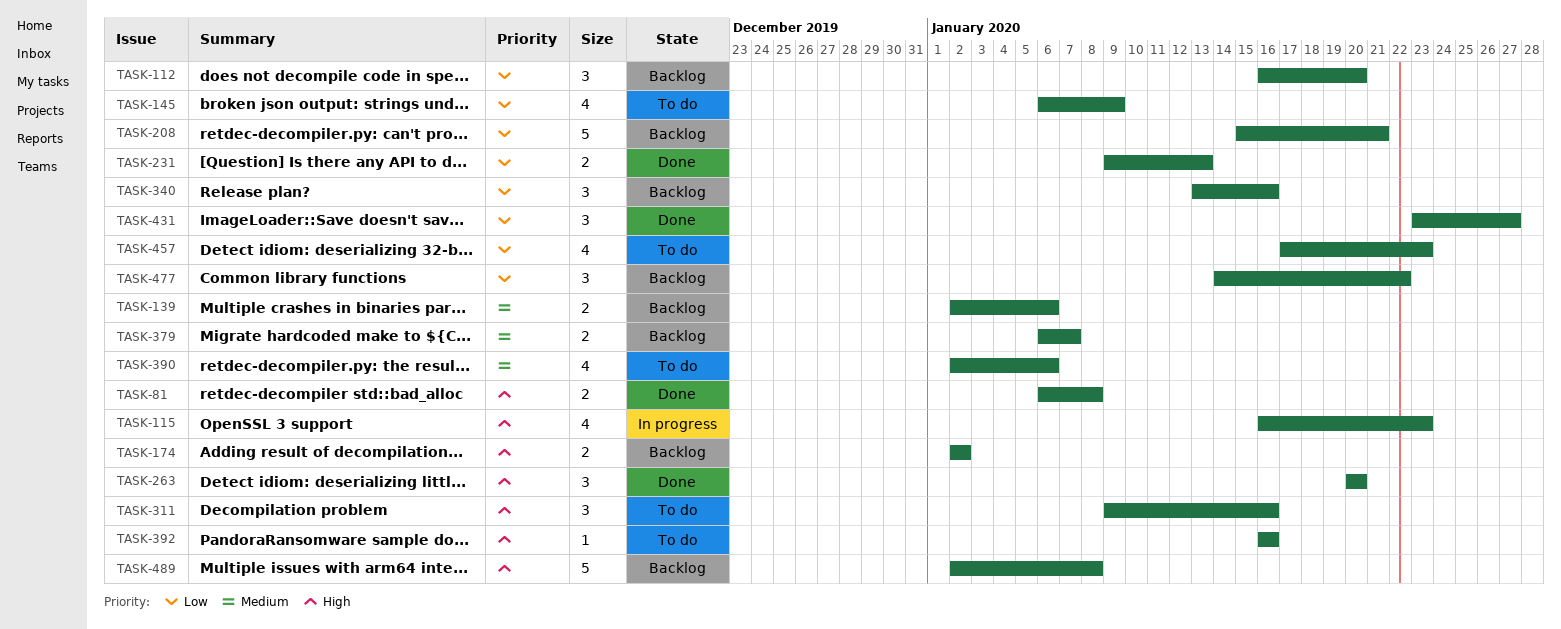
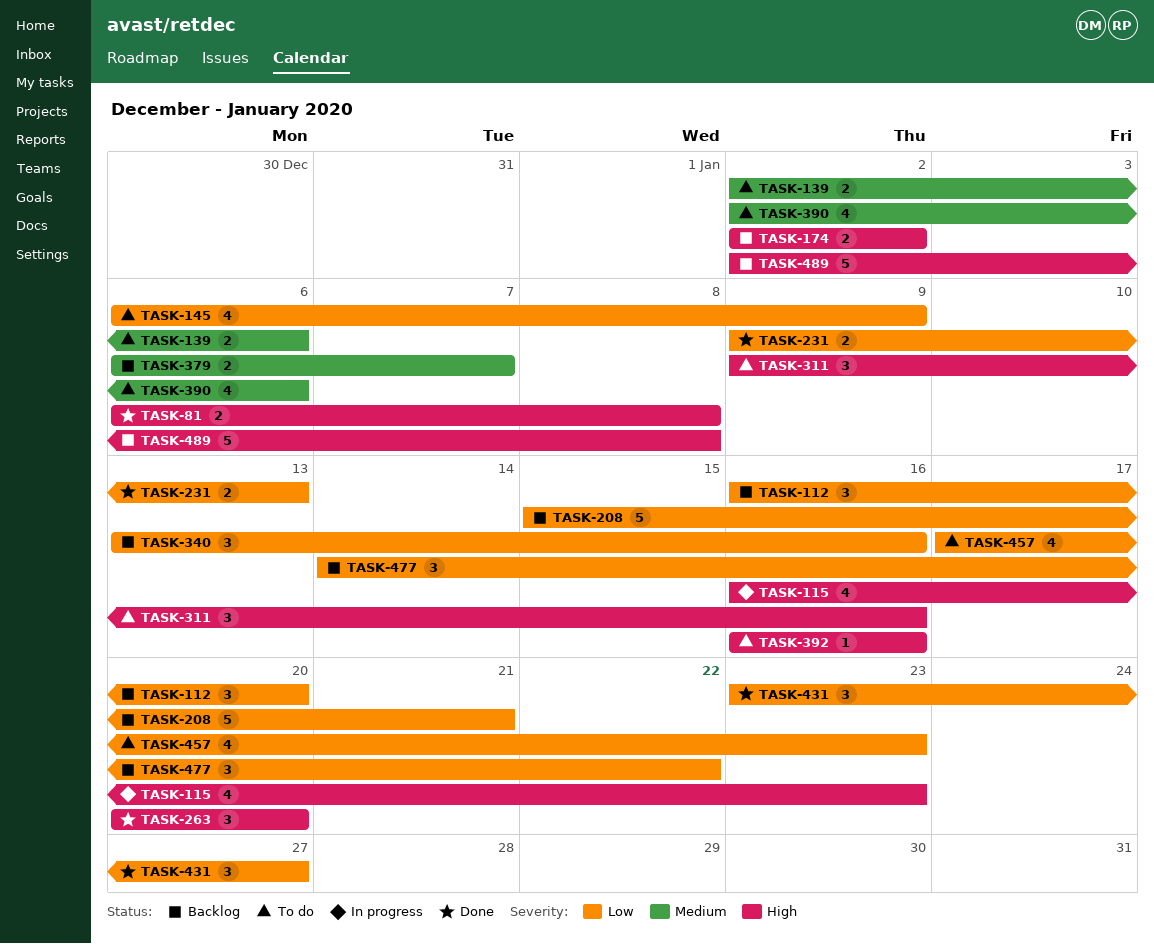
TASK-139, status: Backlog -> To do

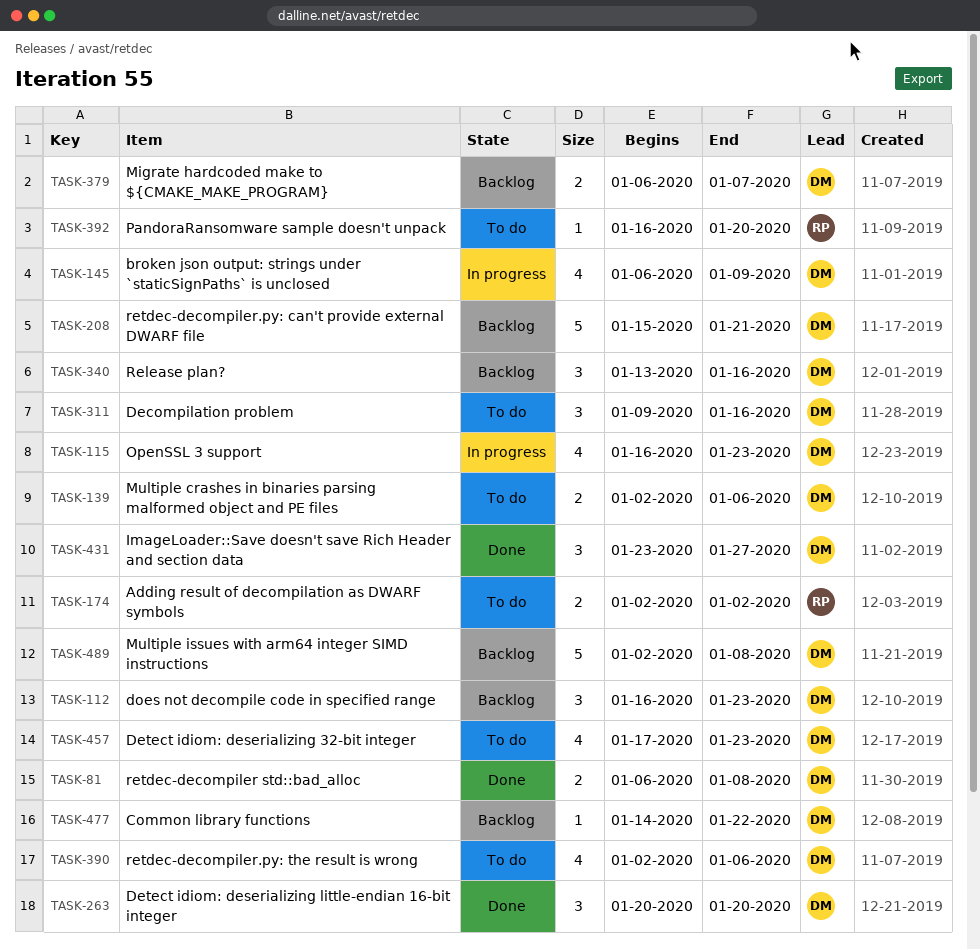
TASK-112, due: Jan 20 -> Jan 23
TASK-145, status: To do -> In progress
TASK-174, status: Backlog -> To do
TASK-231: present -> none
TASK-392, due: Jan 16 -> Jan 20
TASK-477, estimate: 3 -> 1

